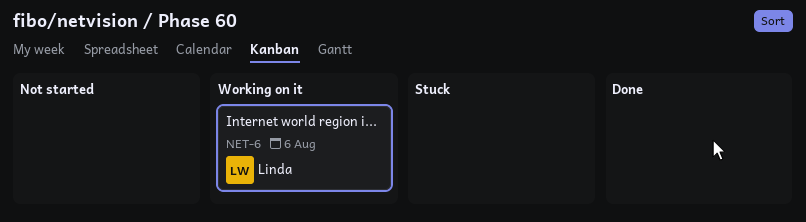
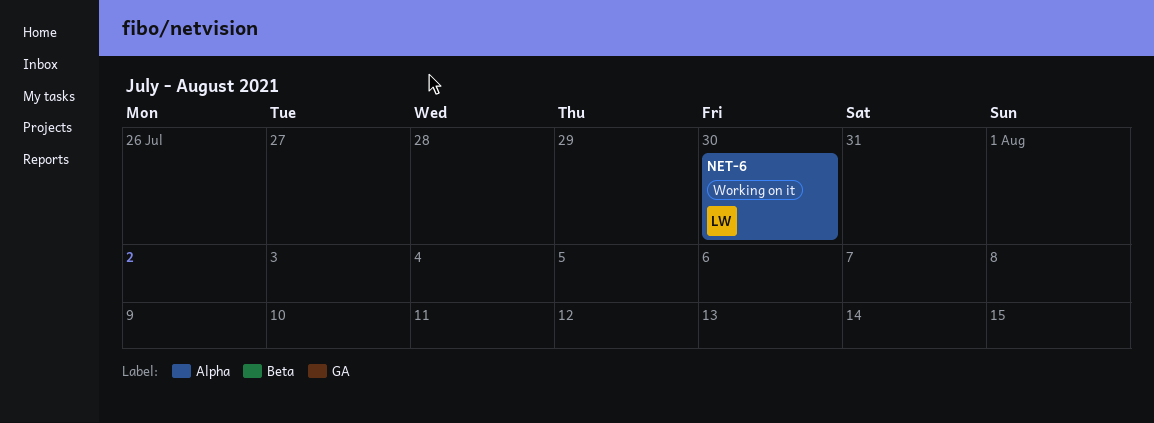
NET-6, due: Aug 6 -> Jul 30

